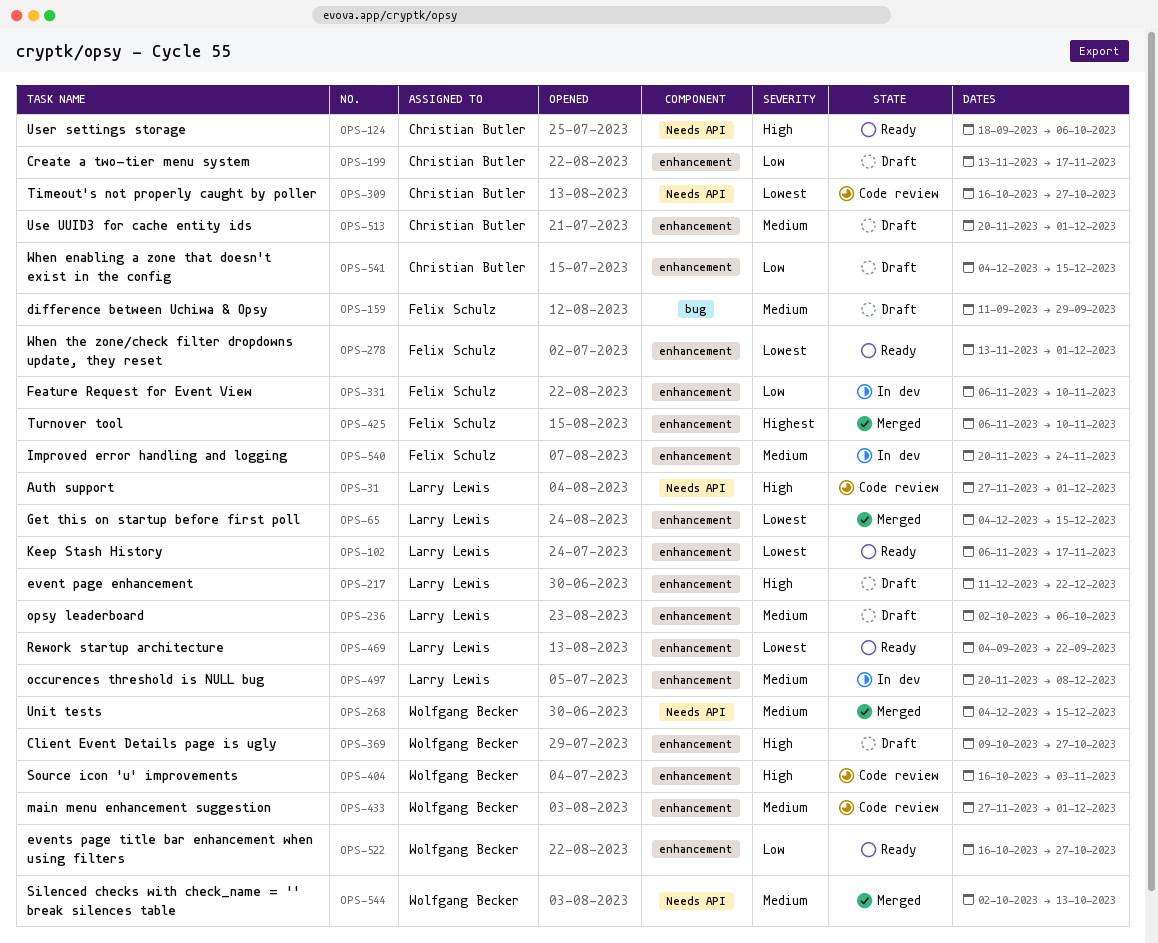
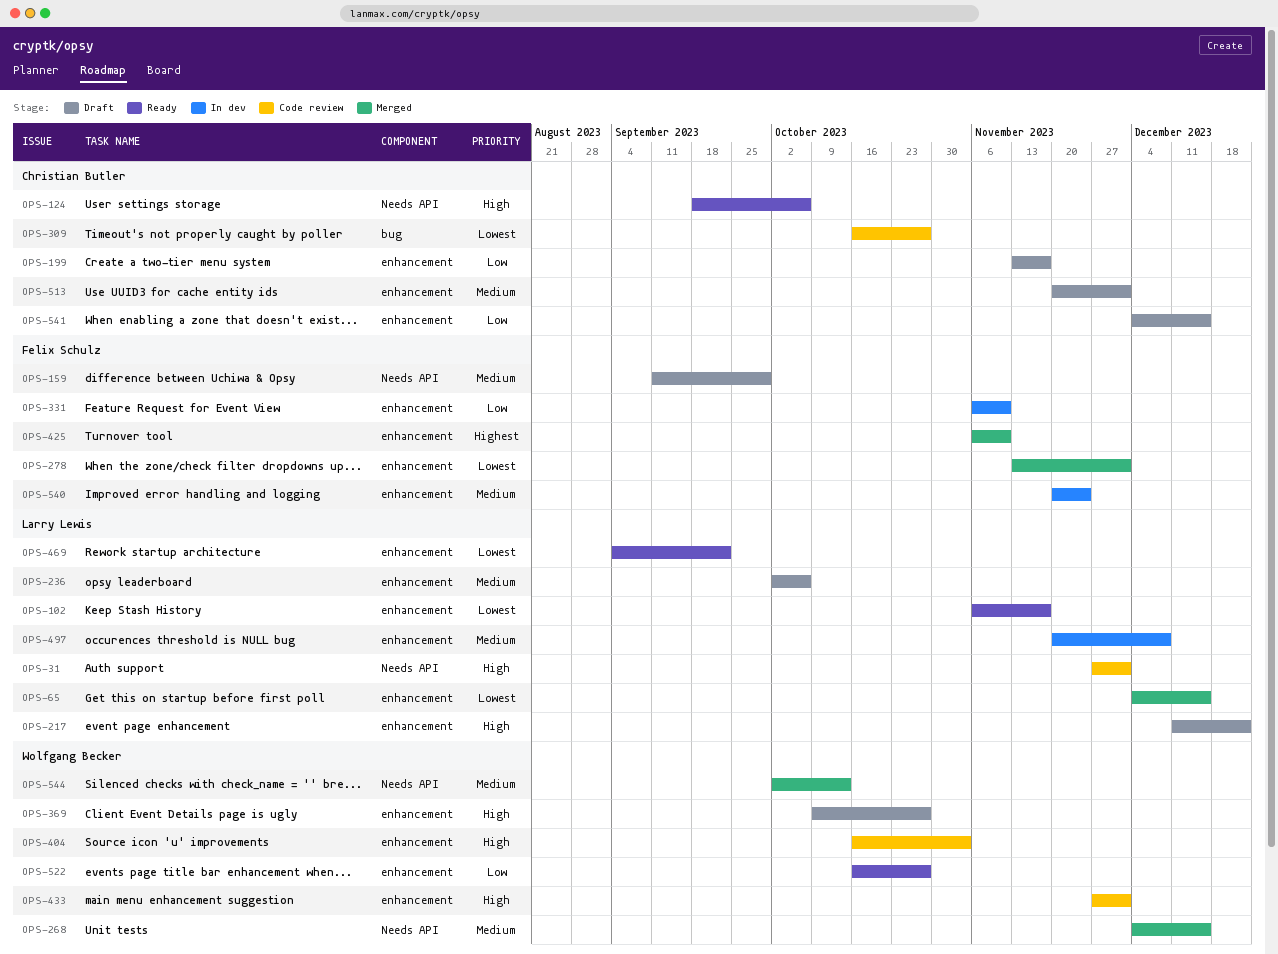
OPS-159, label: bug -> Needs API
OPS-278, status: Ready -> Merged
OPS-309, label: Needs API -> bug
OPS-433, priority: Medium -> High

